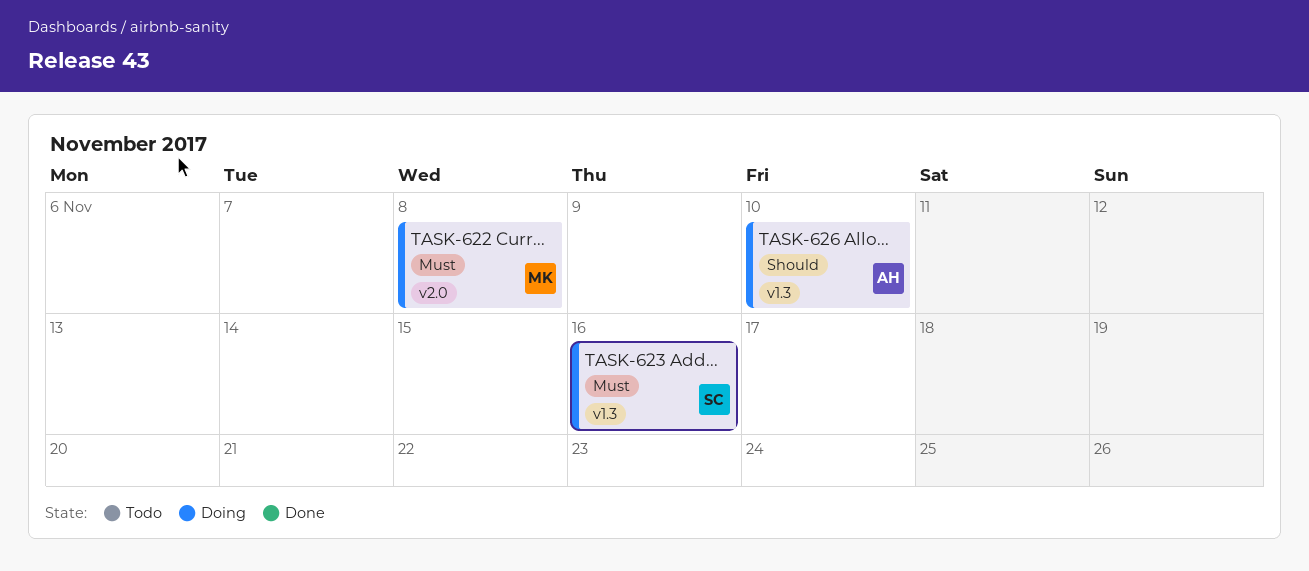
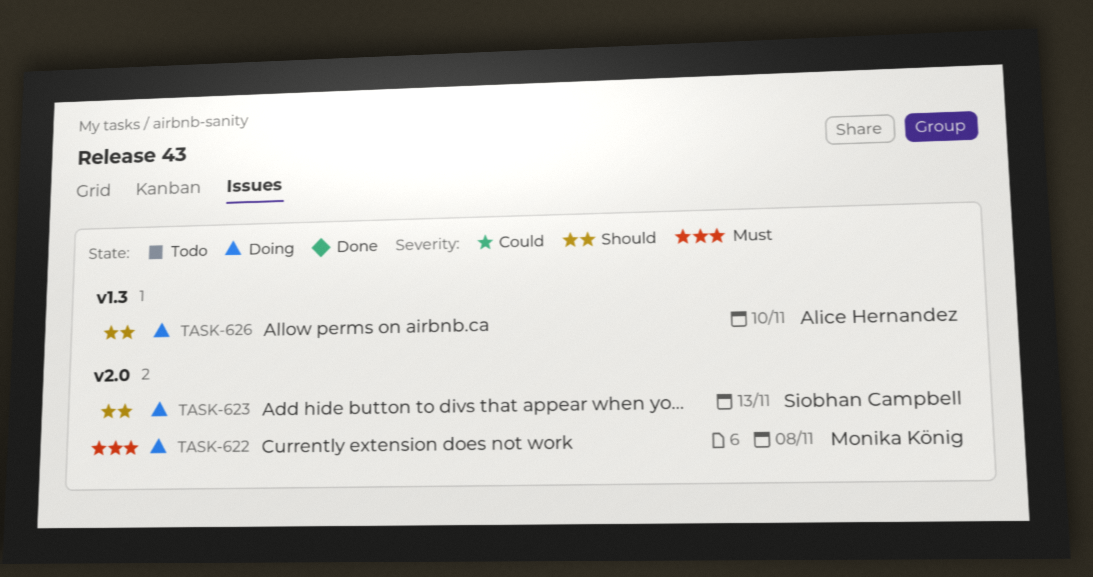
TASK-623, priority: Must -> Should
TASK-623, label: v1.3 -> v2.0
TASK-623, due: Nov 16 -> Nov 13

